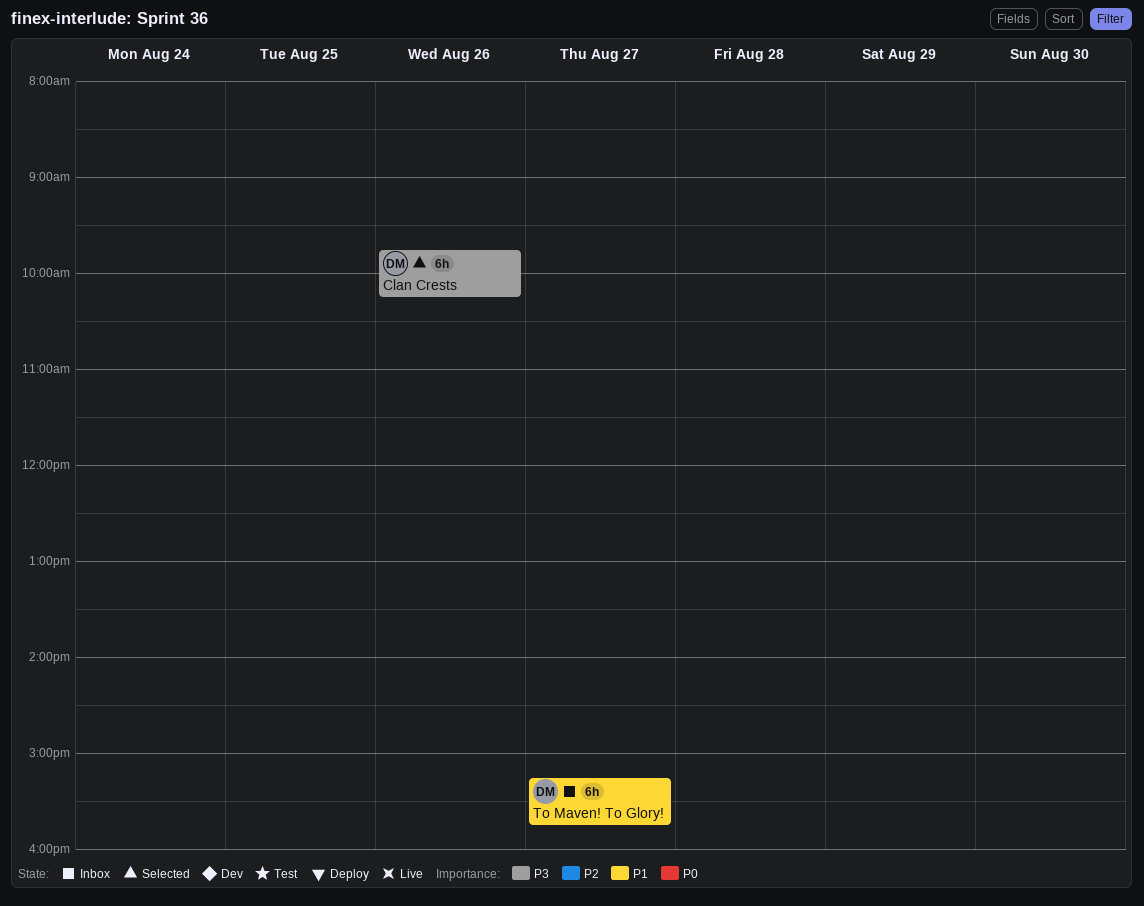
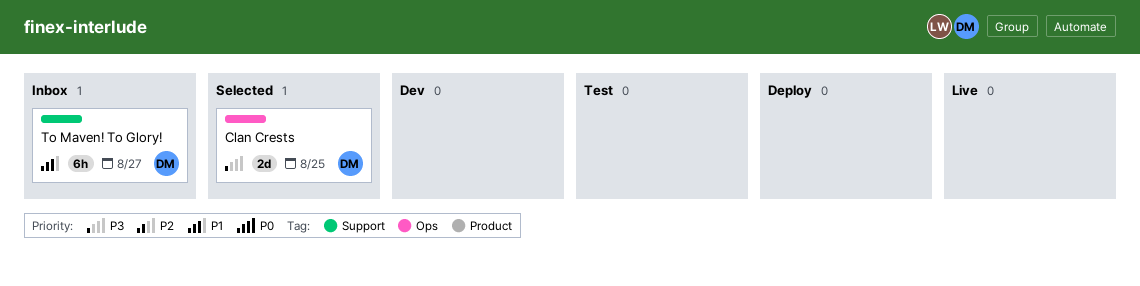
Clan Crests, estimate: 6h -> 2d
Clan Crests, day: Aug 26 -> Aug 25

